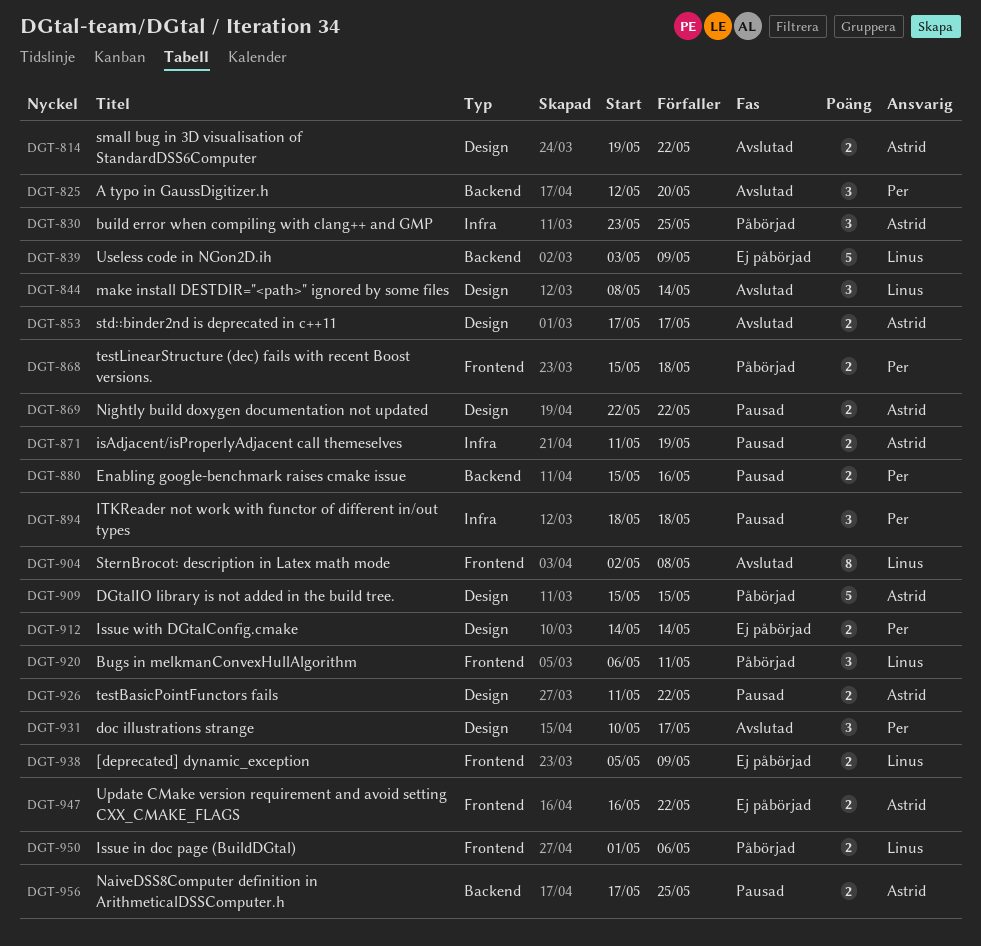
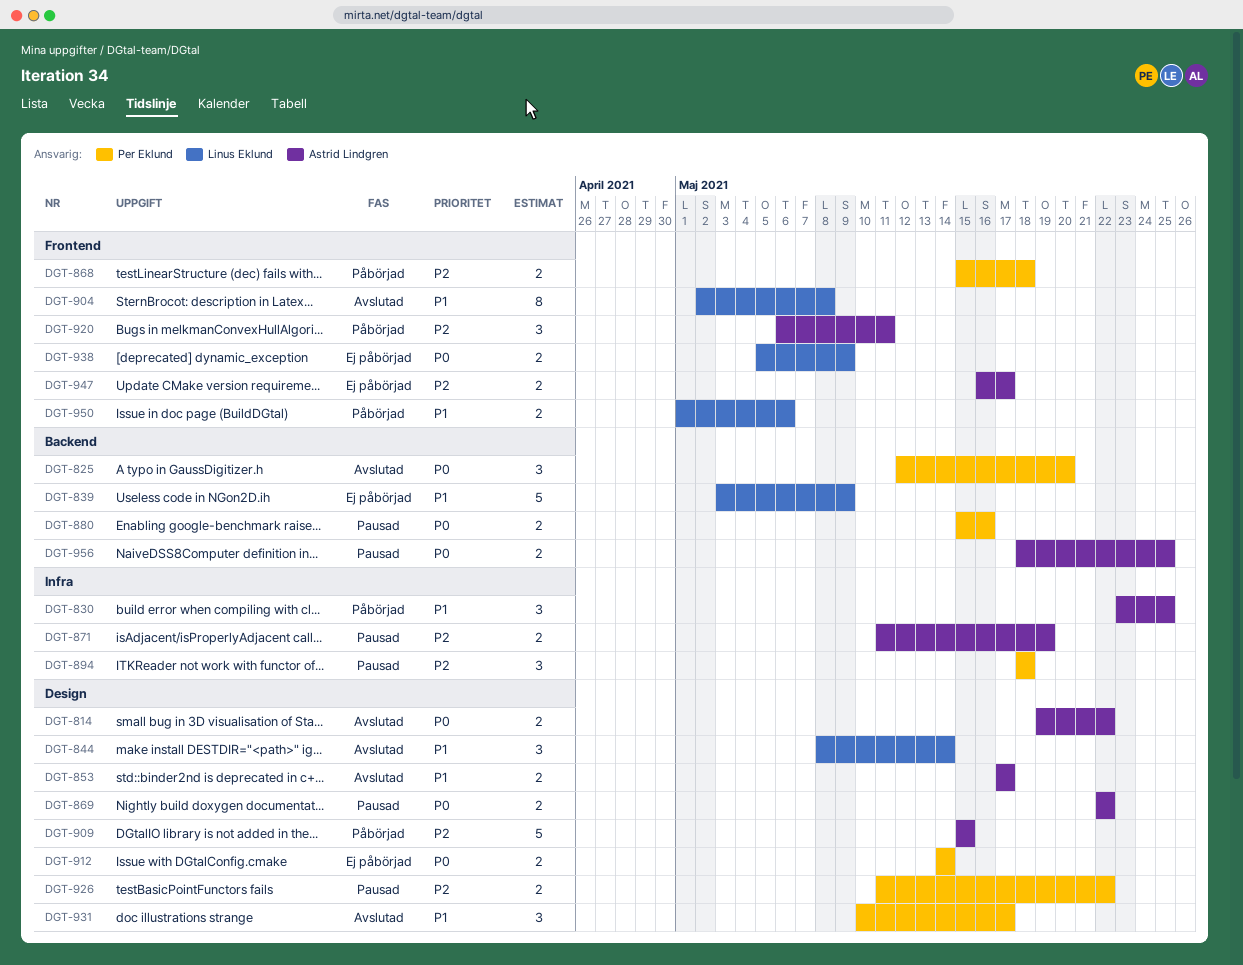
DGT-920, owner: Linus Eklund -> Astrid Lindgren
DGT-926, owner: Astrid Lindgren -> Per Eklund
DGT-947, due: May 22 -> May 17
DGT-956, start: May 17 -> May 18

